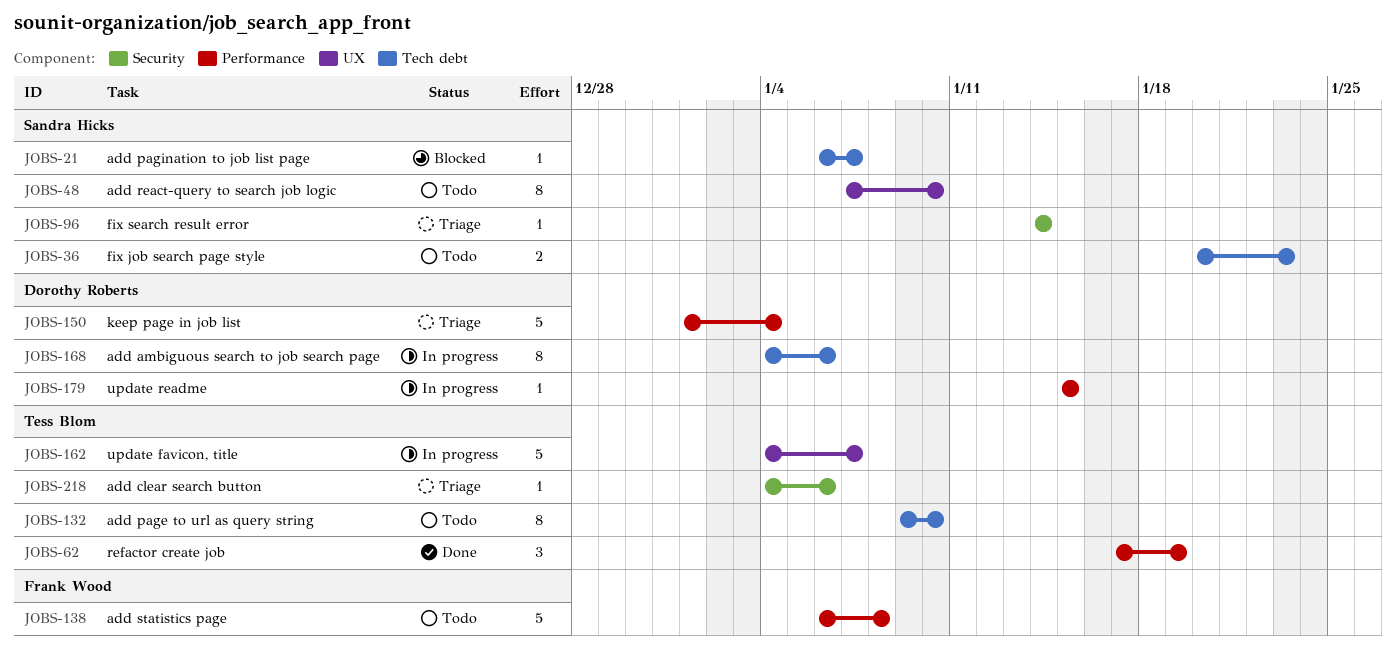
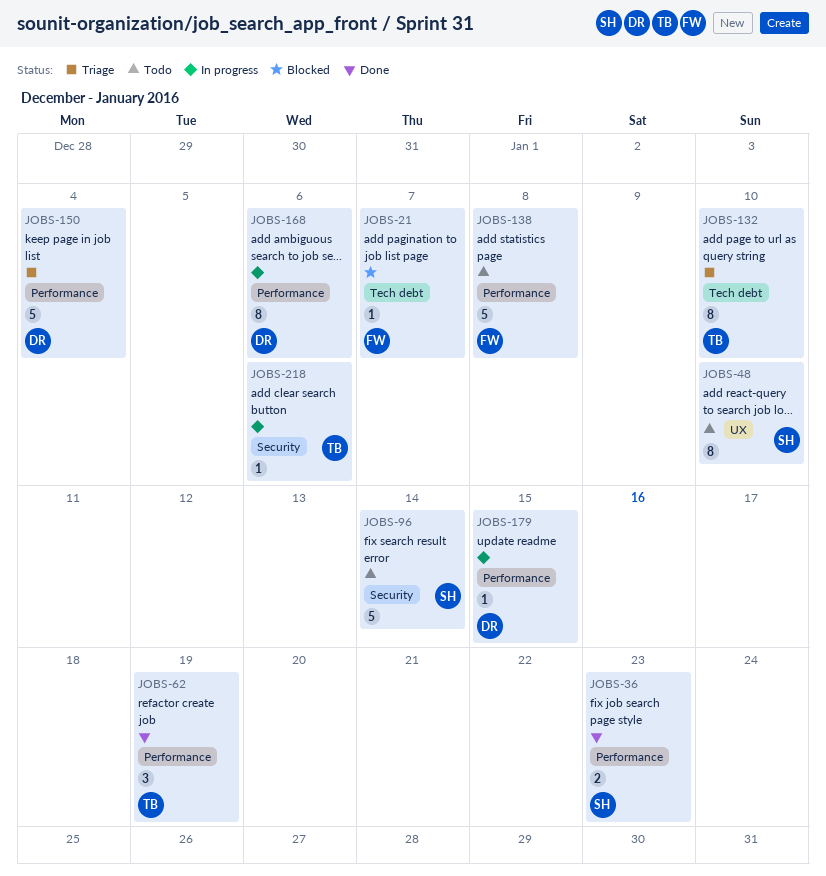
JOBS-21, owner: Sandra Hicks -> Frank Wood
JOBS-36, status: Todo -> Done
JOBS-36, label: Tech debt -> Performance
JOBS-96, status: Triage -> Todo
JOBS-96, estimate: 1 -> 5
JOBS-132, status: Todo -> Triage
JOBS-162: present -> none
JOBS-168, label: Tech debt -> Performance
JOBS-218, status: Triage -> In progress

